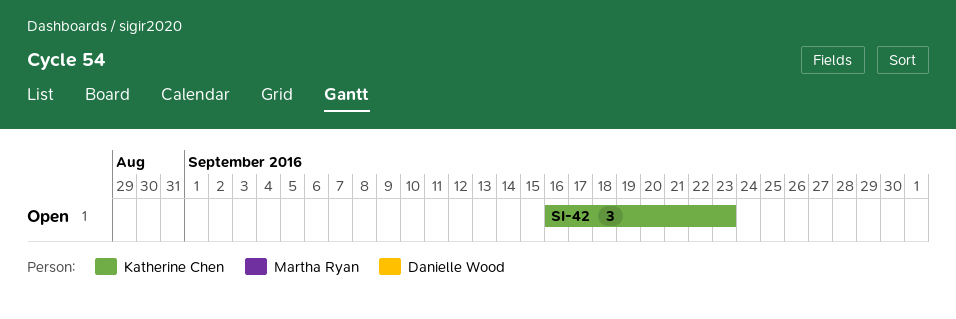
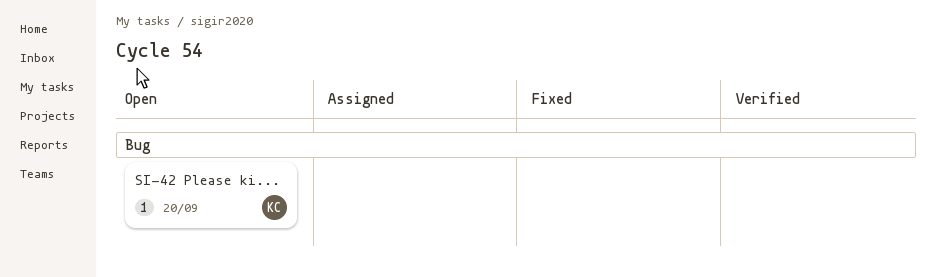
SI-42, estimate: 3 -> 1
SI-42, due: Sep 23 -> Sep 20

